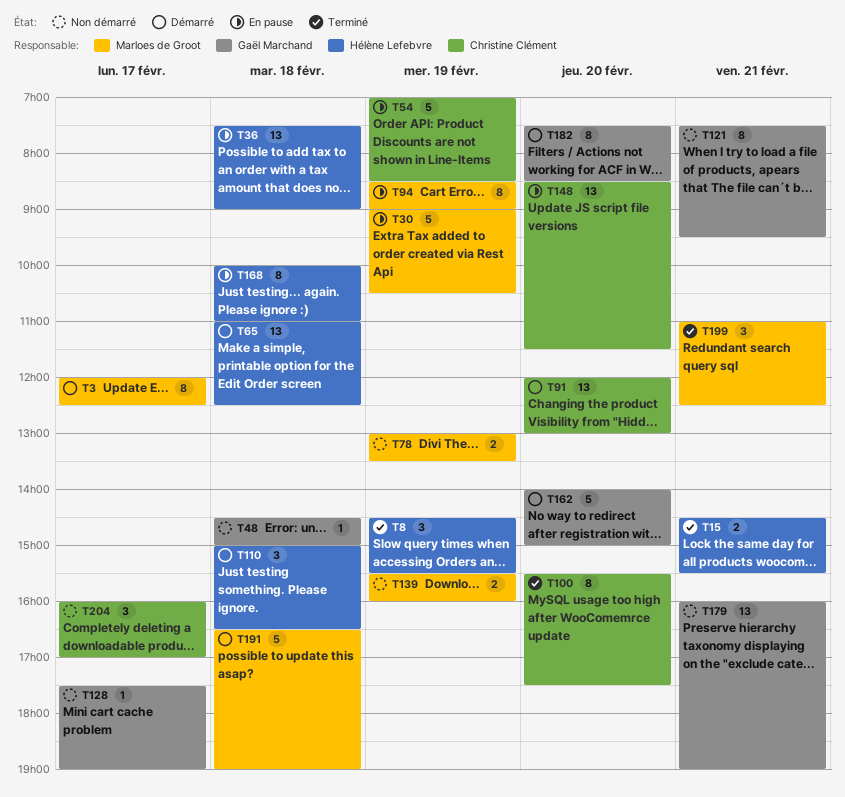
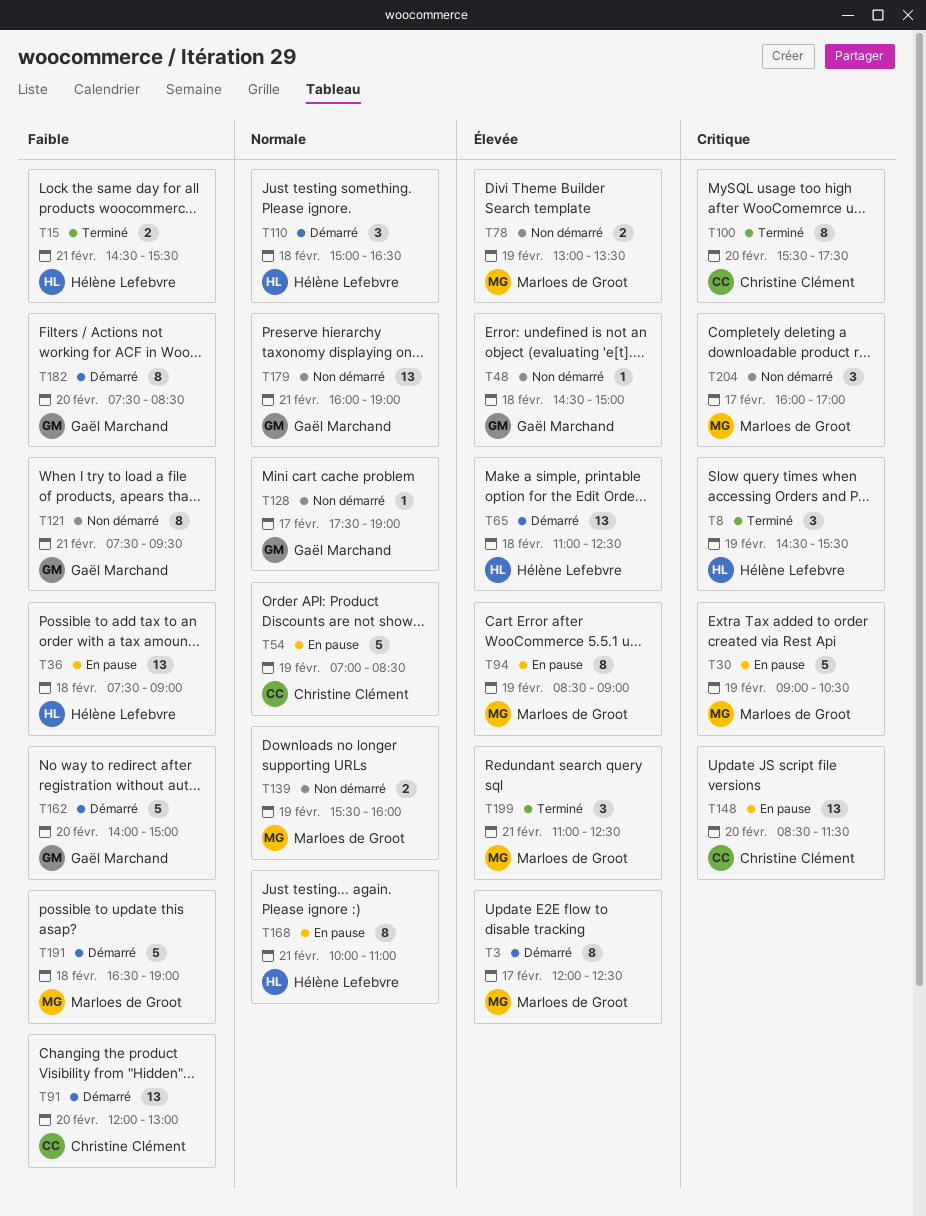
T168, day: Feb 18 -> Feb 21
T204, owner: Christine Clément -> Marloes de Groot

